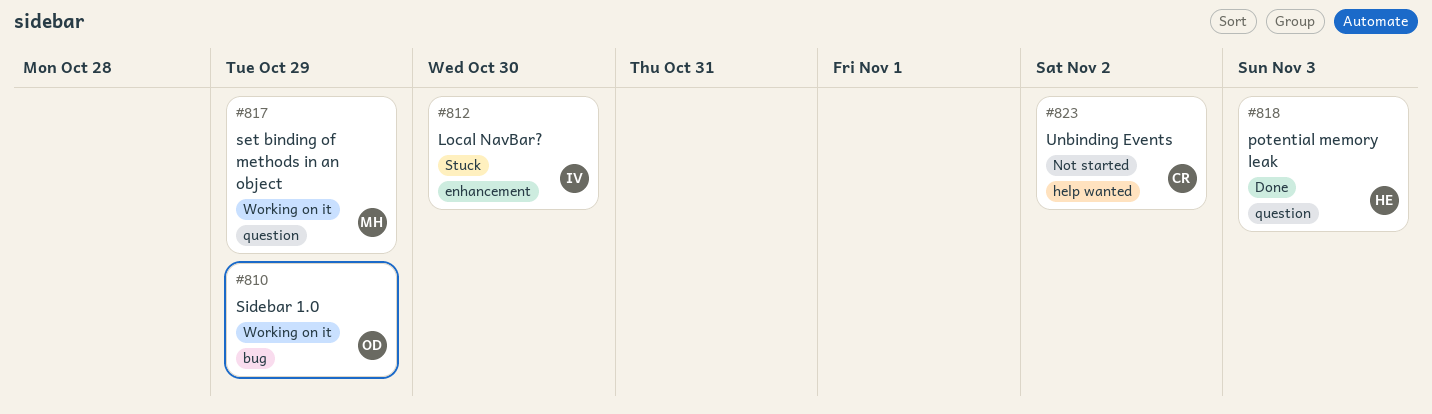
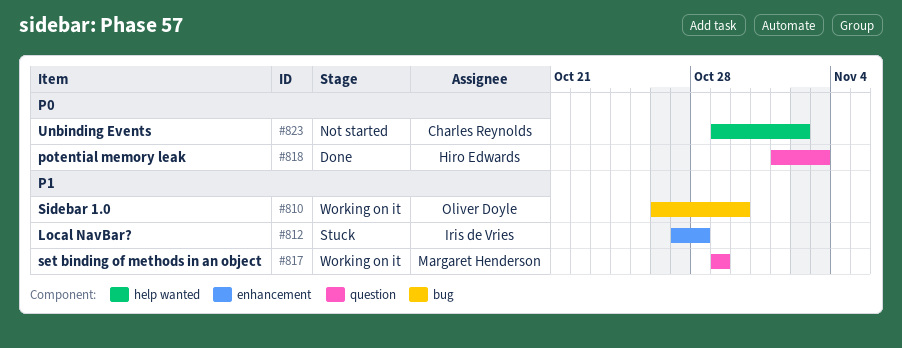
#810, due: Oct 29 -> Oct 30
#812, due: Oct 30 -> Oct 28

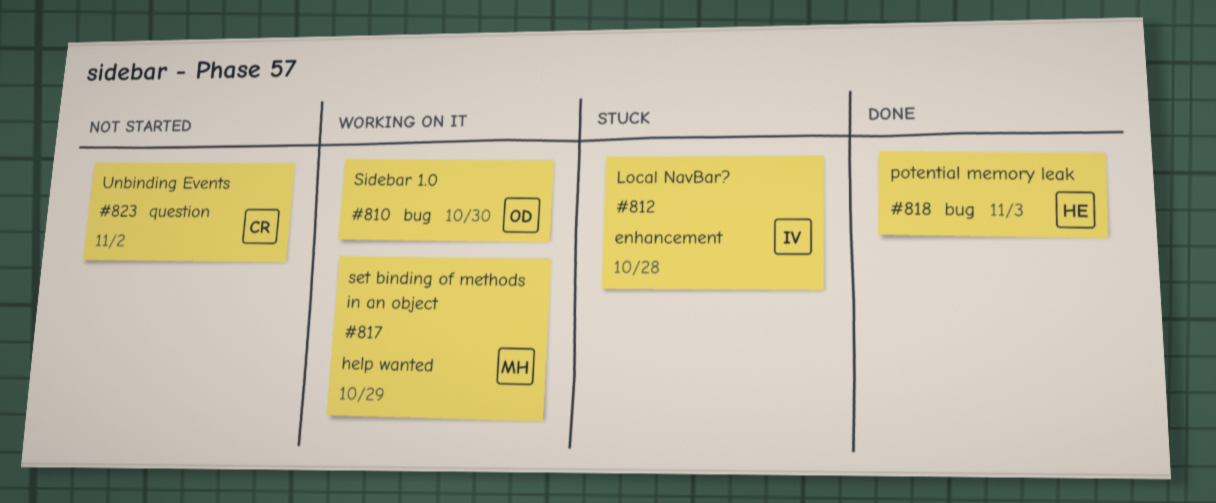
#817, label: question -> help wanted
#818, label: question -> bug
#823, label: help wanted -> question

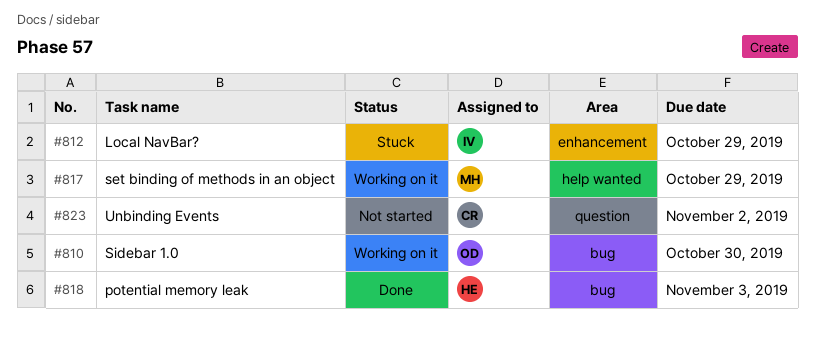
#812, due: Oct 28 -> Oct 29

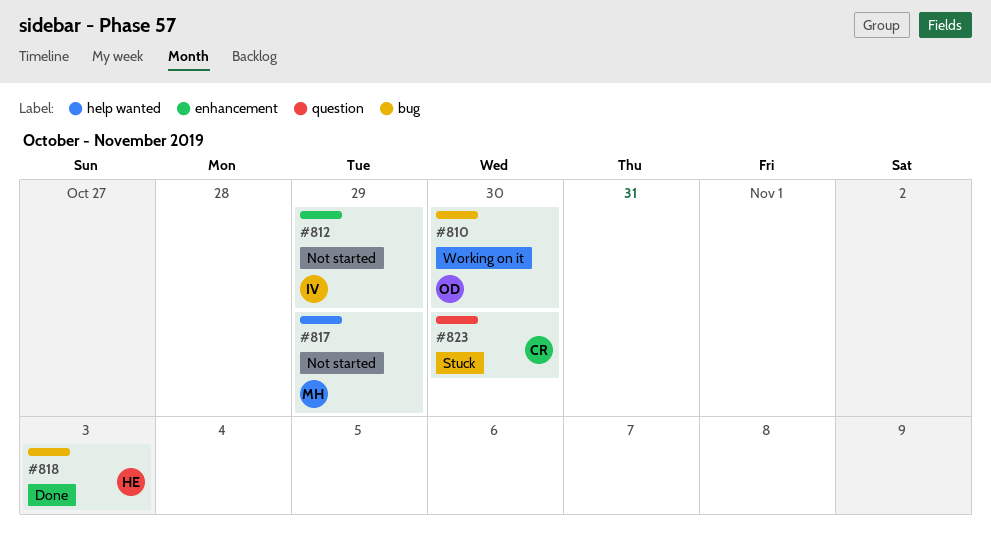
#812, status: Stuck -> Not started
#817, status: Working on it -> Not started
#823, status: Not started -> Stuck
#823, due: Nov 2 -> Oct 30

